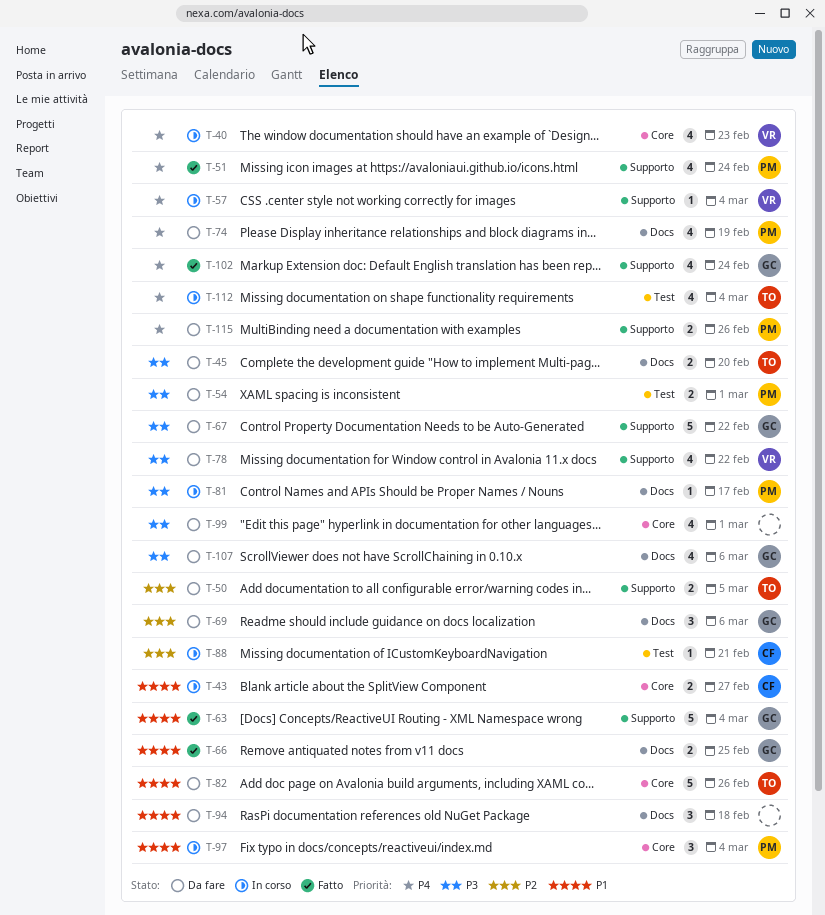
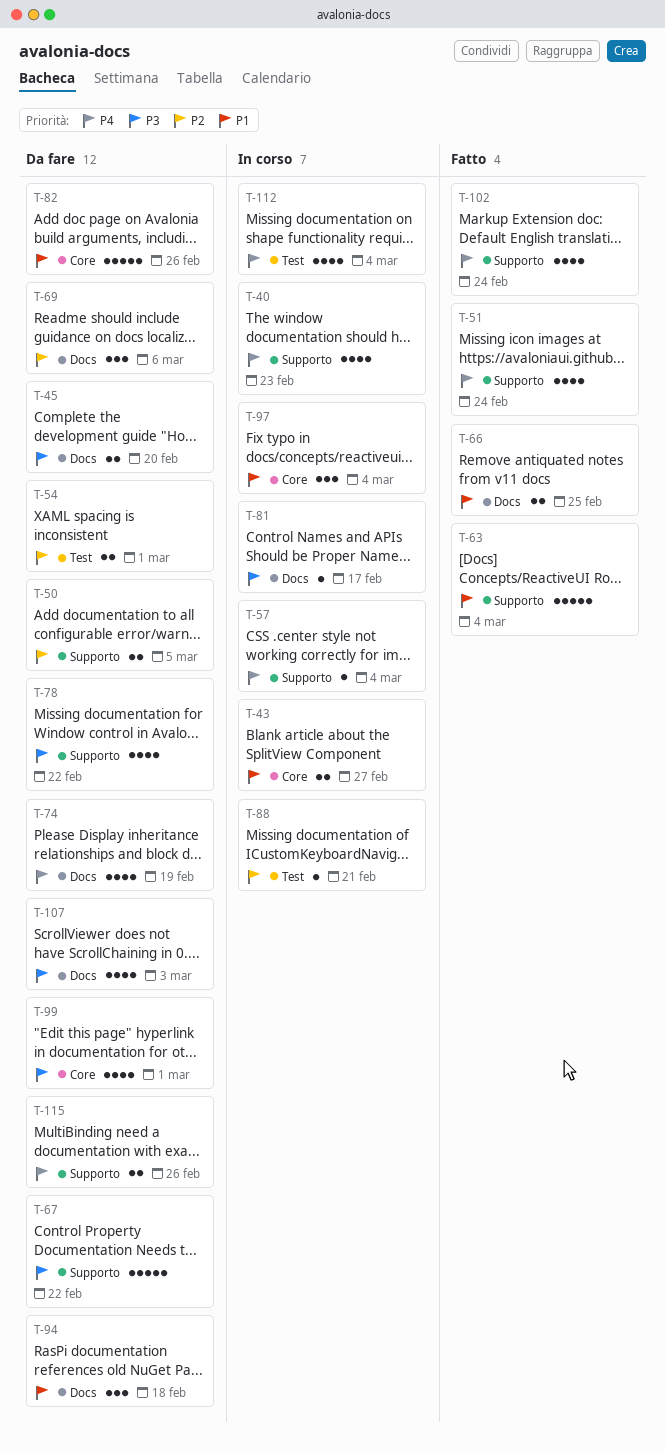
T-40, label: Core -> Supporto
T-54, priority: P3 -> P2
T-107, due: Mar 6 -> Mar 3

